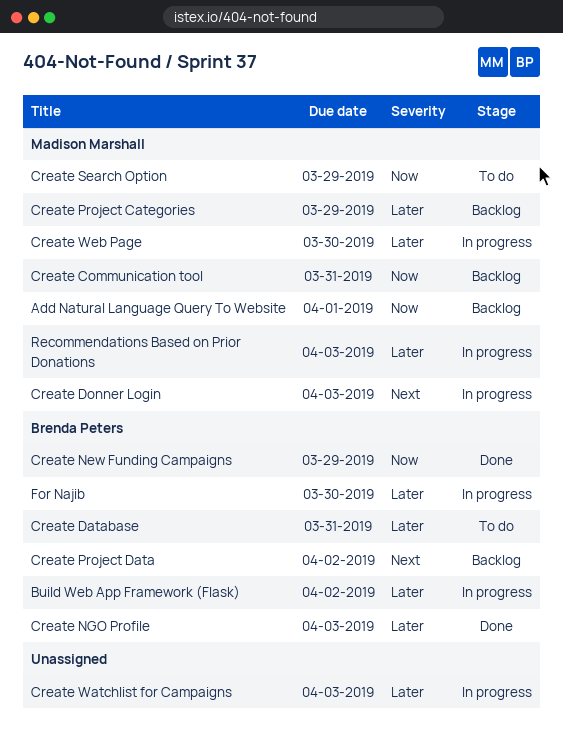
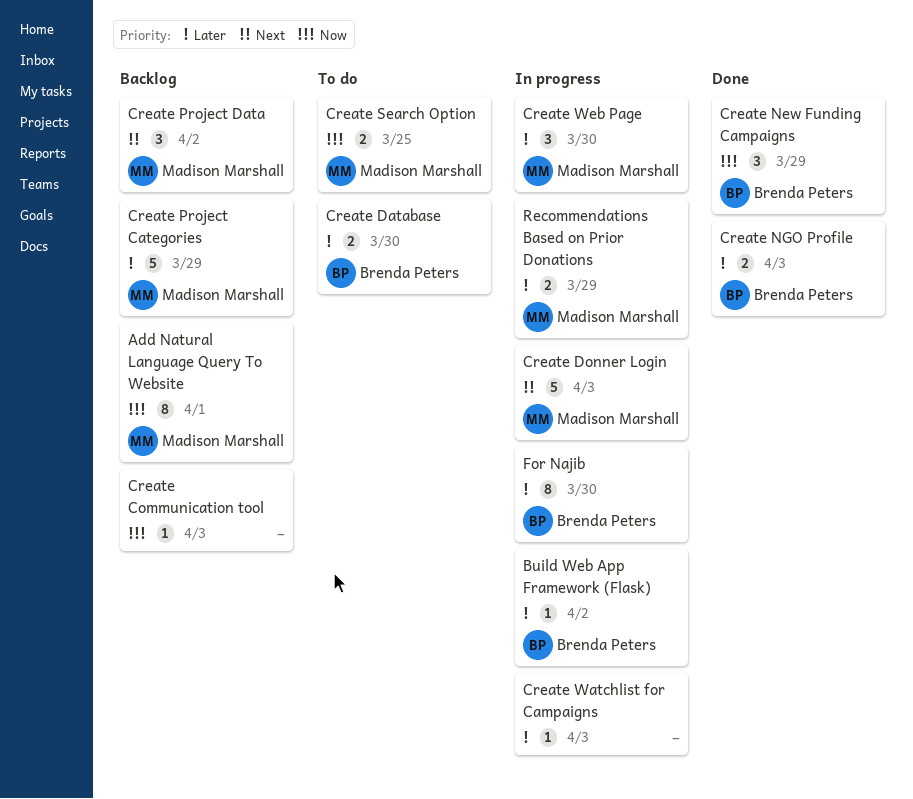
Create Communication tool, owner: Madison Marshall -> none
Create Communication tool, due: Mar 31 -> Apr 3
Create Database, due: Mar 31 -> Mar 30
Create Project Data, owner: Brenda Peters -> Madison Marshall
Create Search Option, due: Mar 29 -> Mar 25
Recommendations Based on Prior Donations, due: Apr 3 -> Mar 29

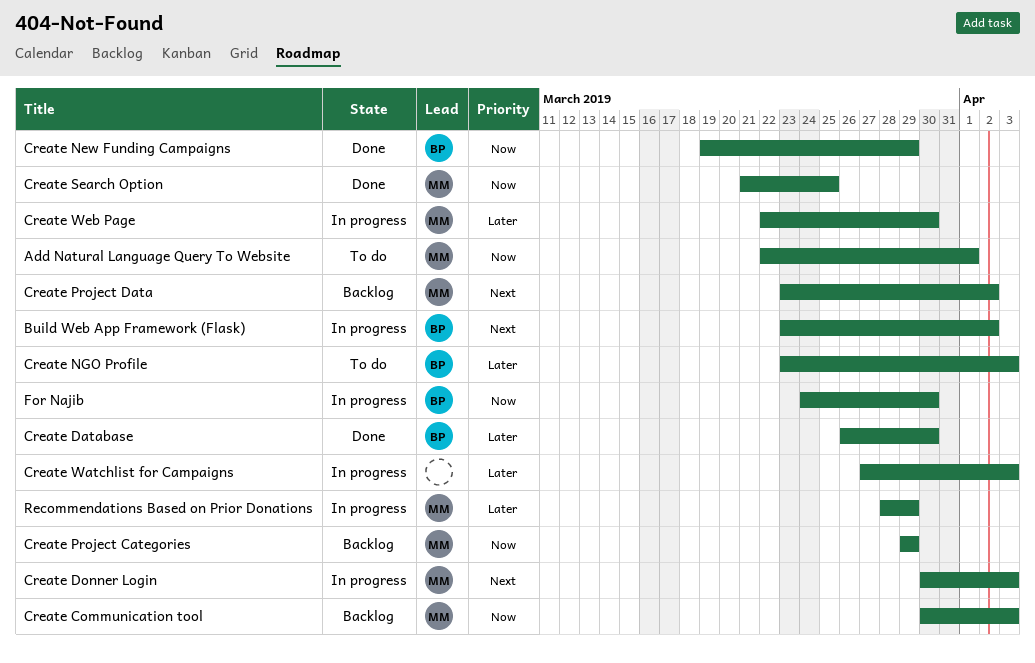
Add Natural Language Query To Website, status: Backlog -> To do
Build Web App Framework (Flask), priority: Later -> Next
Create Communication tool, owner: none -> Madison Marshall
Create Database, status: To do -> Done
Create NGO Profile, status: Done -> To do
Create Project Categories, priority: Later -> Now
Create Search Option, status: To do -> Done
For Najib, priority: Later -> Now

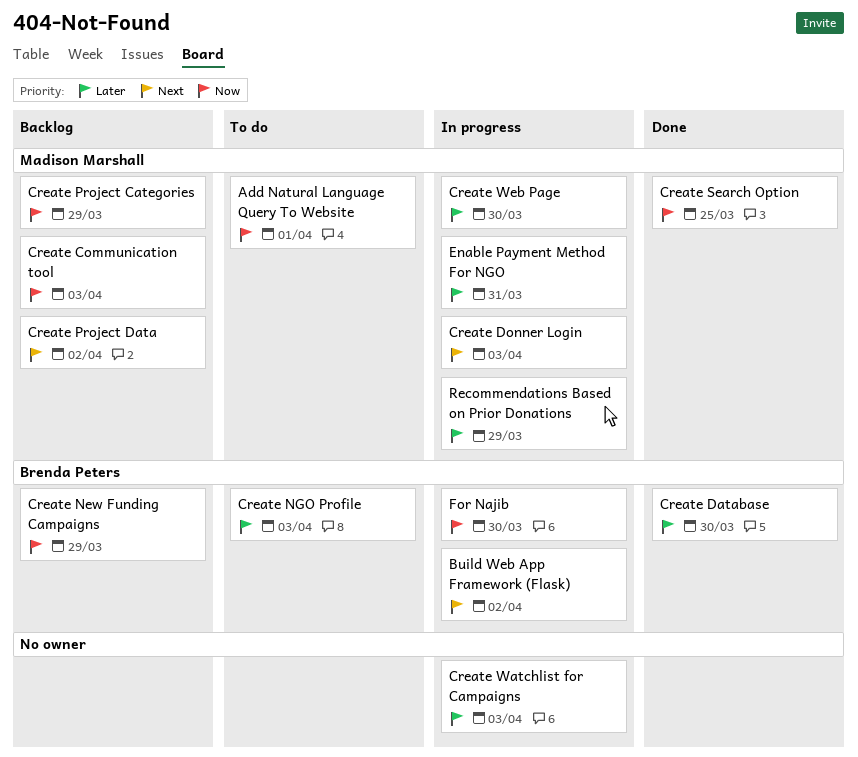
Create New Funding Campaigns, status: Done -> Backlog
Enable Payment Method For NGO: none -> present

